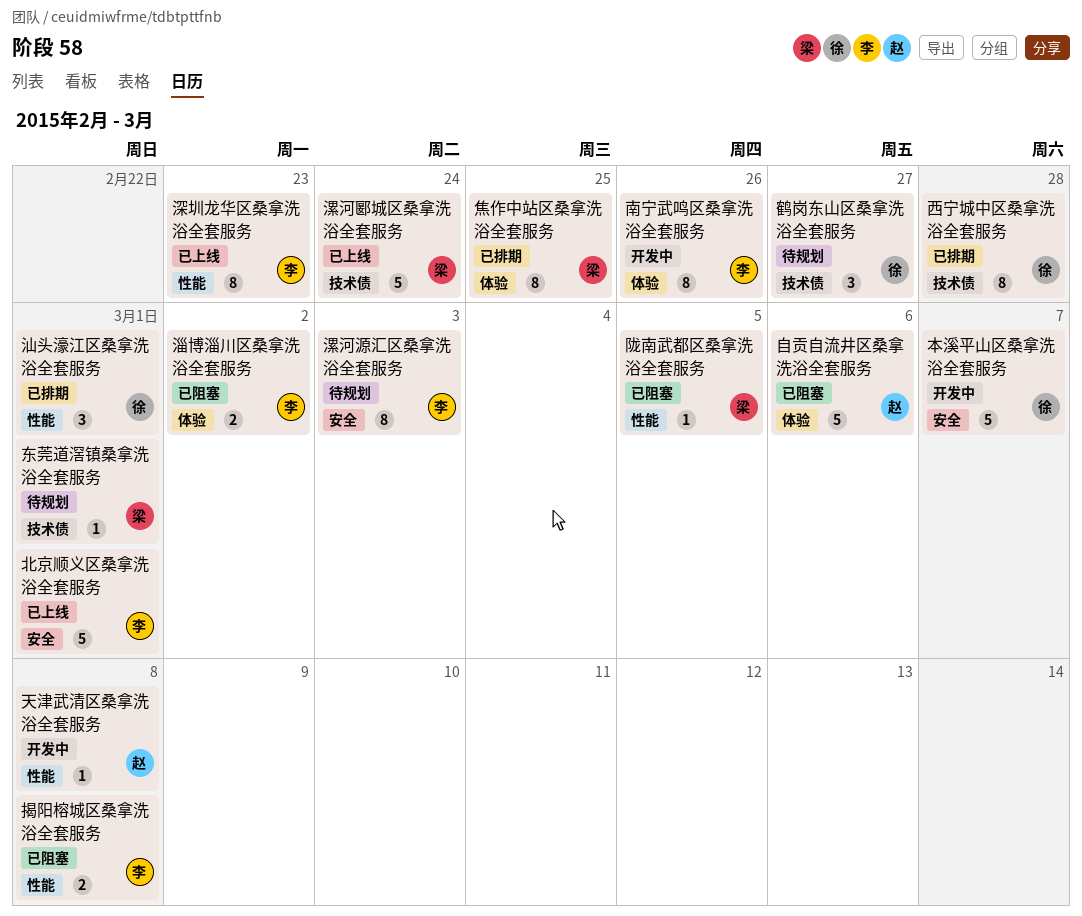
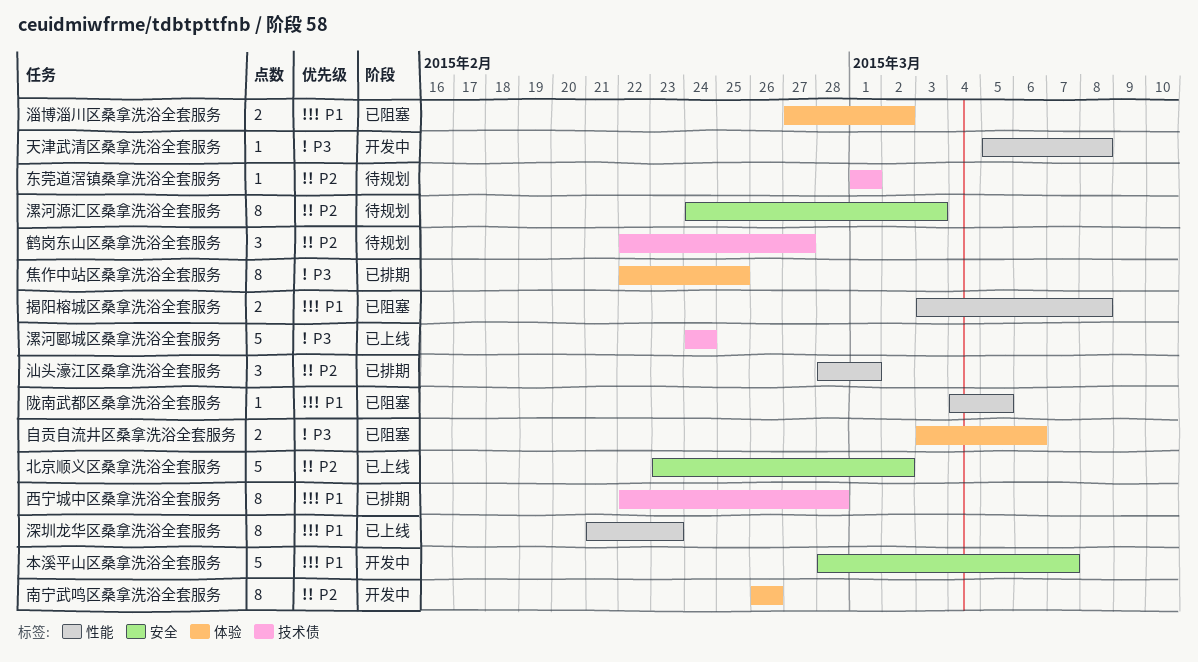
北京顺义区桑拿洗浴全套服务, due: Mar 1 -> Mar 2
自贡自流井区桑拿洗浴全套服务, estimate: 5 -> 2

